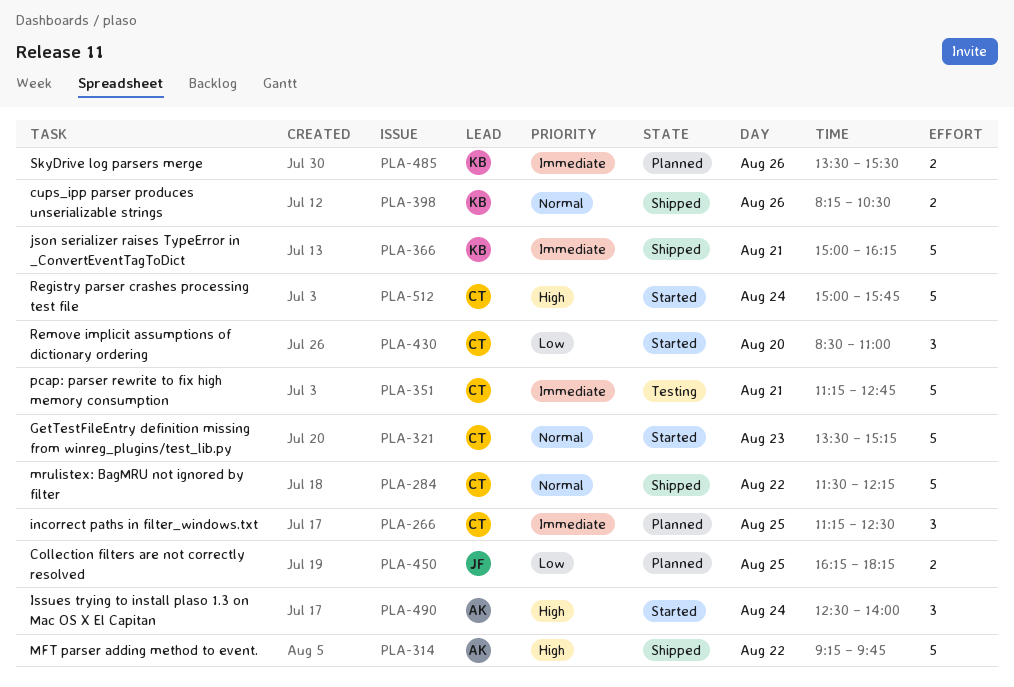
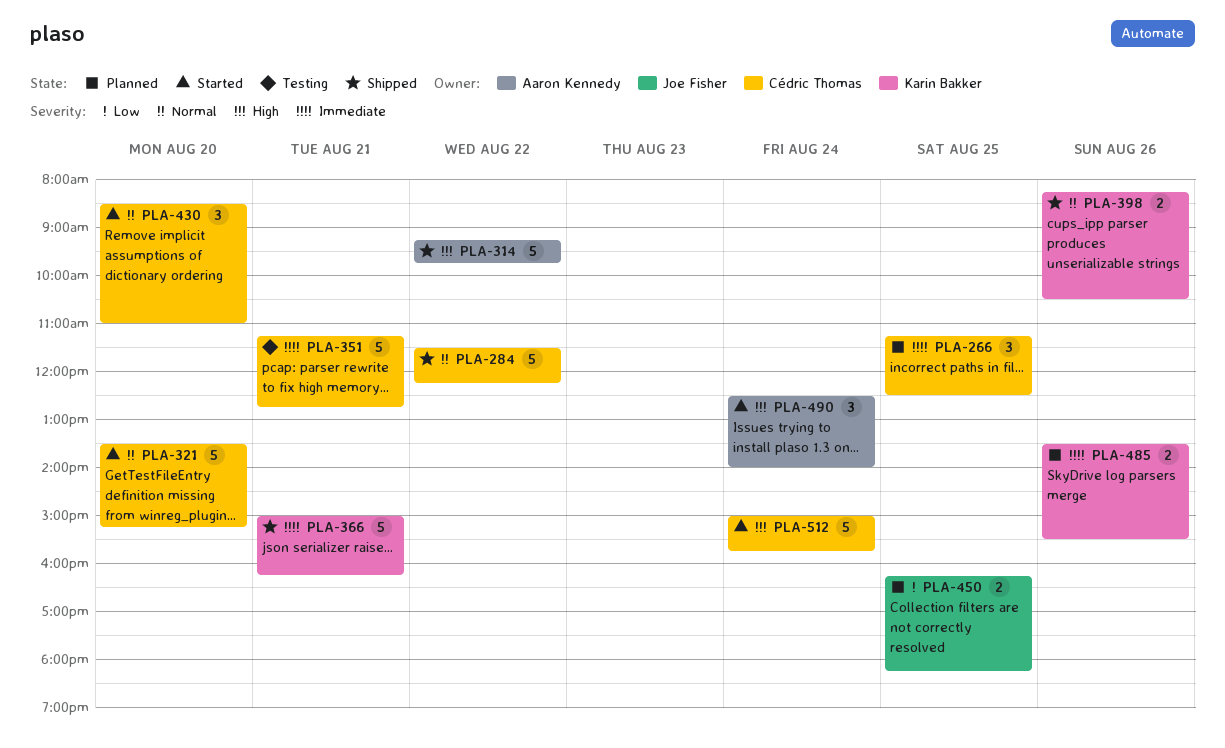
PLA-321, day: Aug 23 -> Aug 20
PLA-430, priority: Low -> Normal

